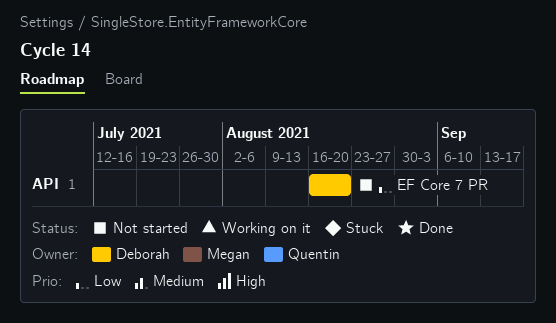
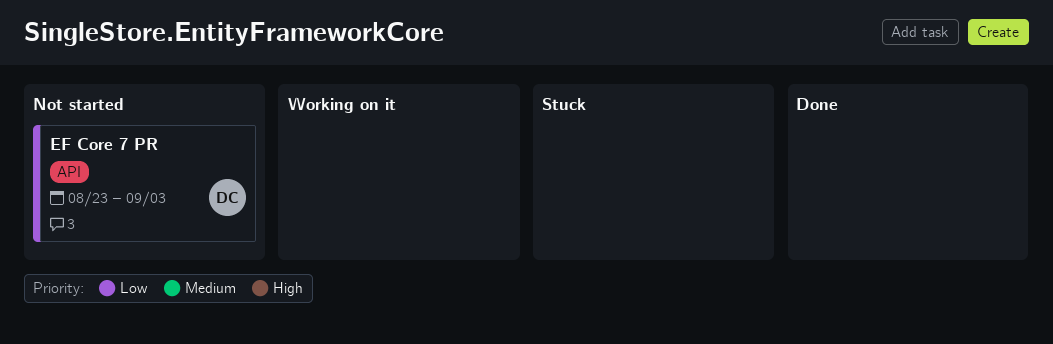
EF Core 7 PR, start: Aug 16 -> Aug 23
EF Core 7 PR, due: Aug 20 -> Sep 3

